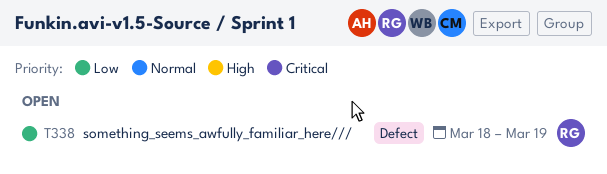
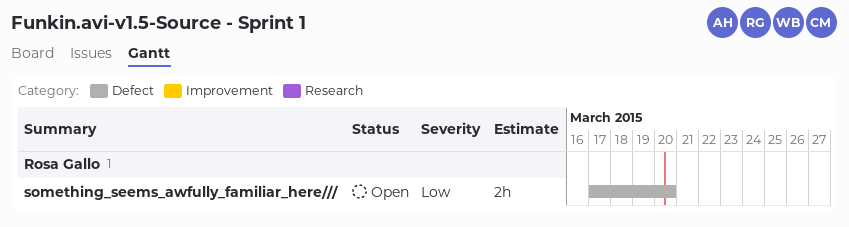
something_seems_awfully_familiar_here///, start: Mar 18 -> Mar 17
something_seems_awfully_familiar_here///, due: Mar 19 -> Mar 20

